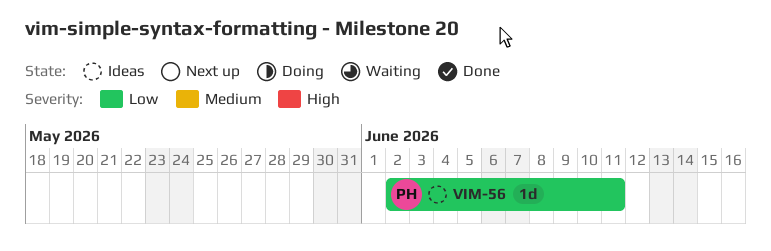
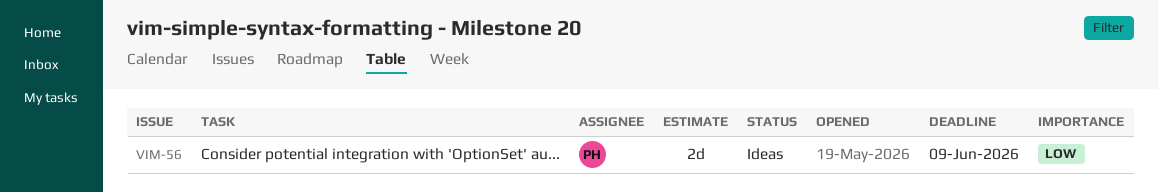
VIM-56, estimate: 1d -> 2d
VIM-56, due: Jun 11 -> Jun 9

